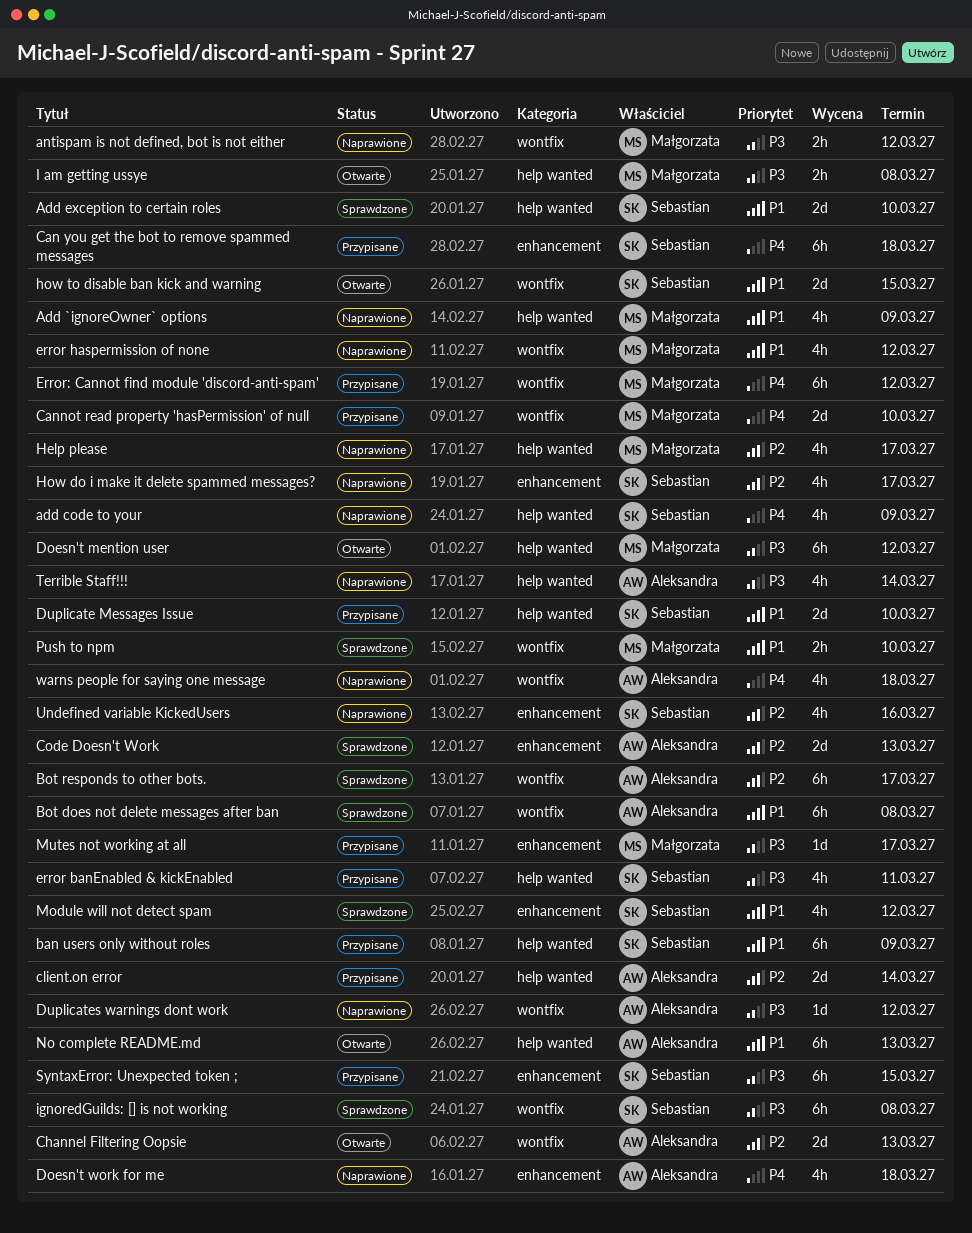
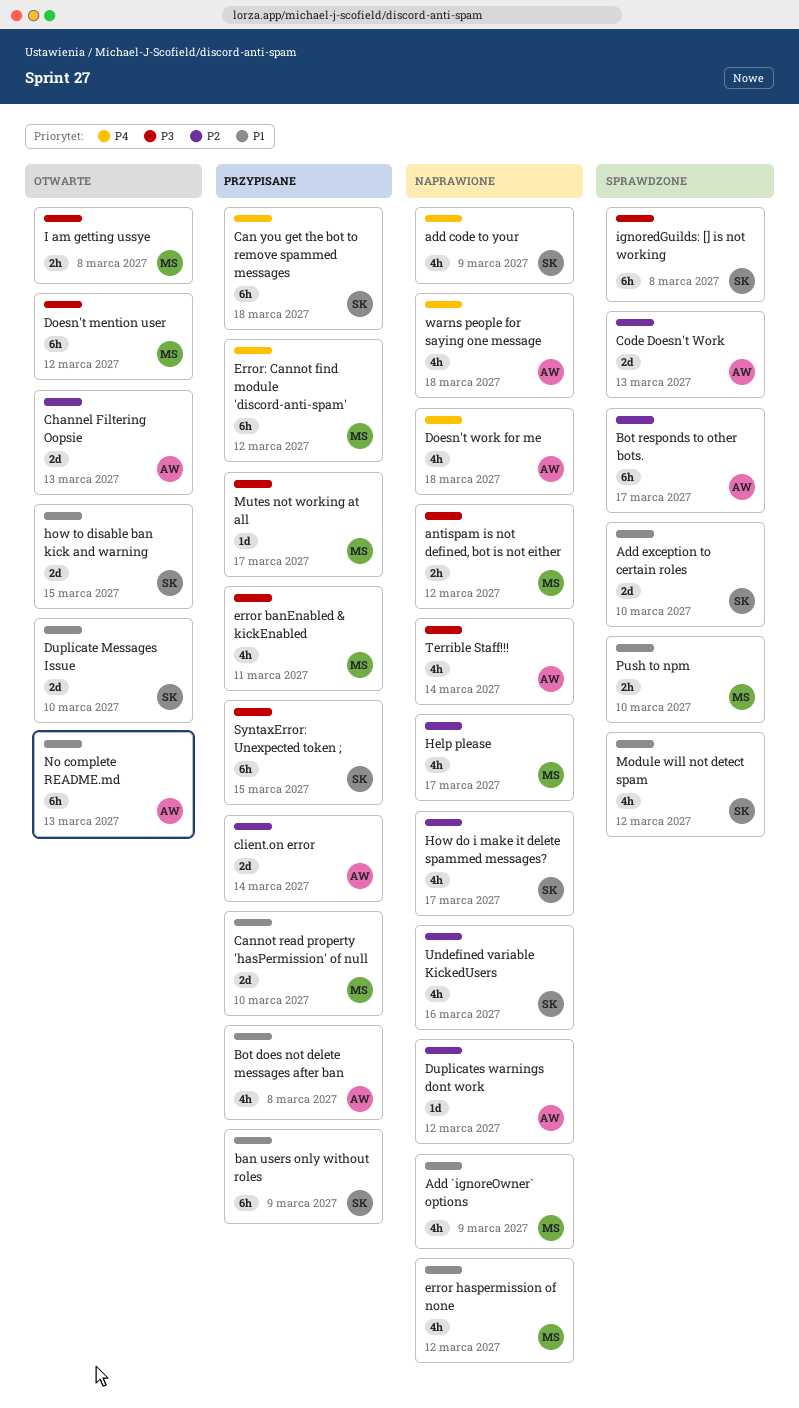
Bot does not delete messages after ban, status: Sprawdzone -> Przypisane
Bot does not delete messages after ban, estimate: 6h -> 4h
Cannot read property 'hasPermission' of null, priority: P4 -> P1
Duplicate Messages Issue, status: Przypisane -> Otwarte
Duplicates warnings dont work, priority: P3 -> P2
error banEnabled & kickEnabled, owner: Sebastian -> Małgorzata

